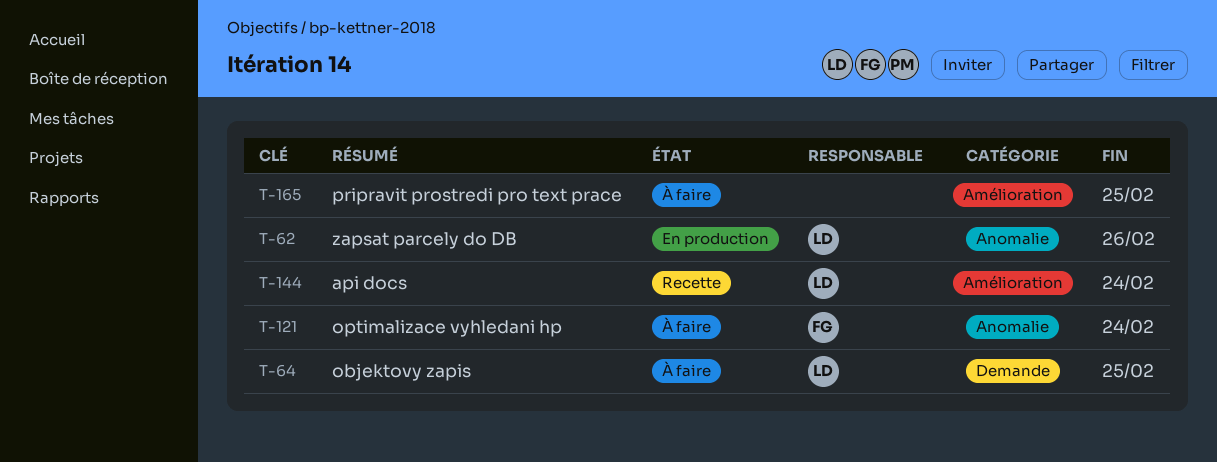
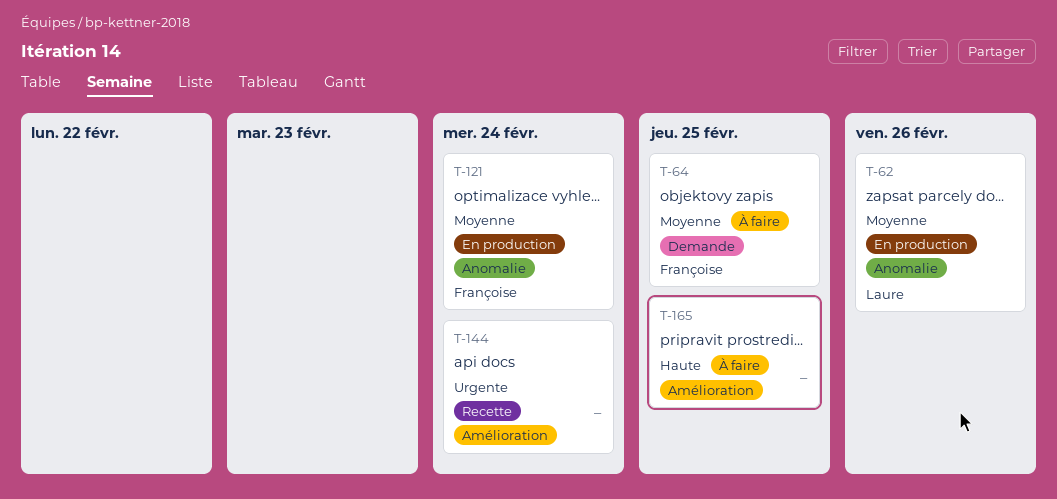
T-64, owner: Laure -> Françoise
T-121, status: À faire -> En production
T-144, owner: Laure -> none

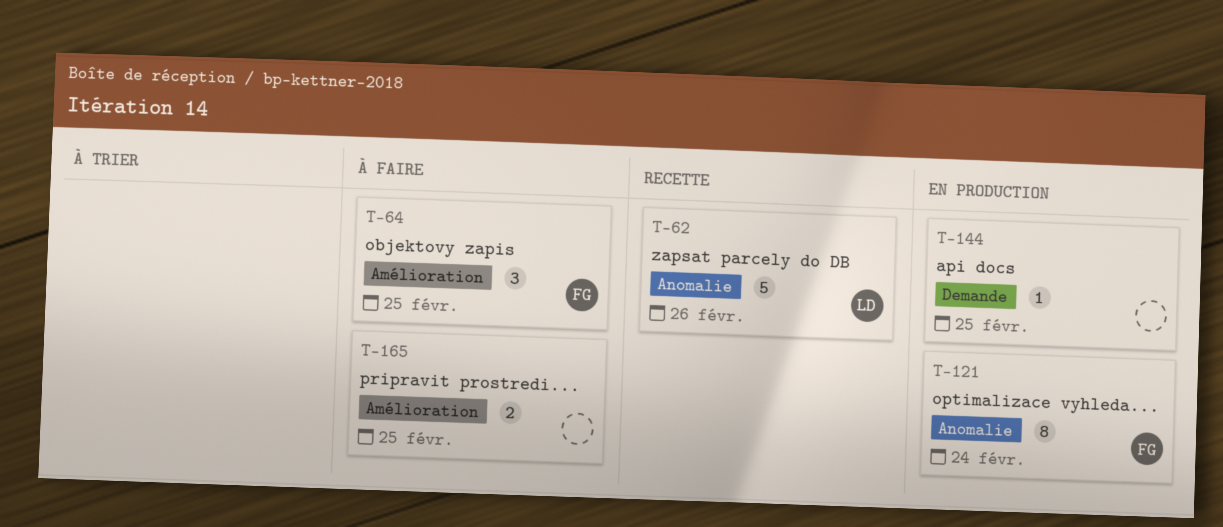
T-62, status: En production -> Recette
T-64, label: Demande -> Amélioration
T-144, status: Recette -> En production
T-144, label: Amélioration -> Demande
T-144, due: Feb 24 -> Feb 25

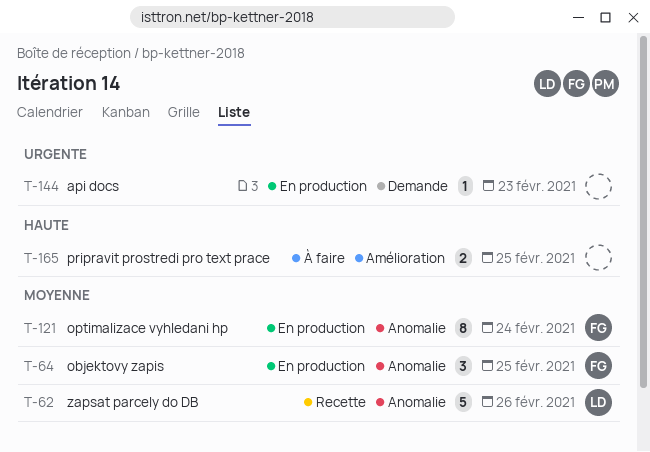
T-64, status: À faire -> En production
T-64, label: Amélioration -> Anomalie
T-144, due: Feb 25 -> Feb 23

